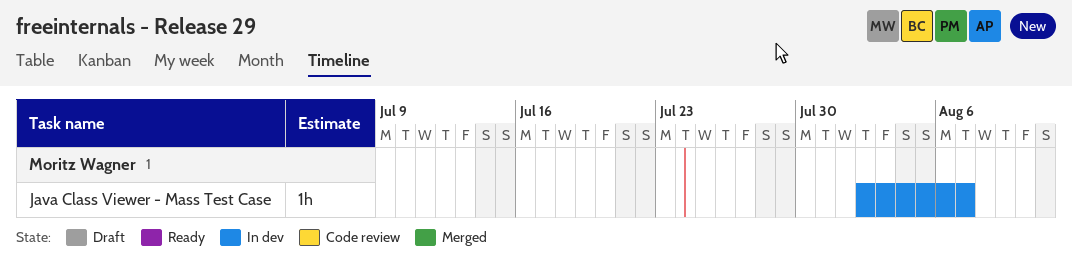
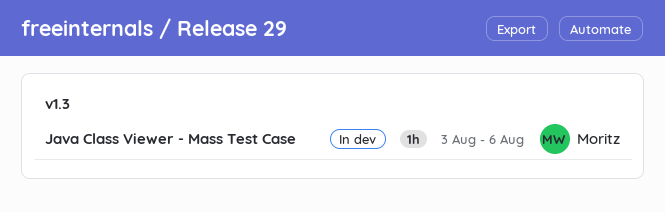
Java Class Viewer - Mass Test Case, start: Aug 2 -> Aug 3
Java Class Viewer - Mass Test Case, due: Aug 7 -> Aug 6

